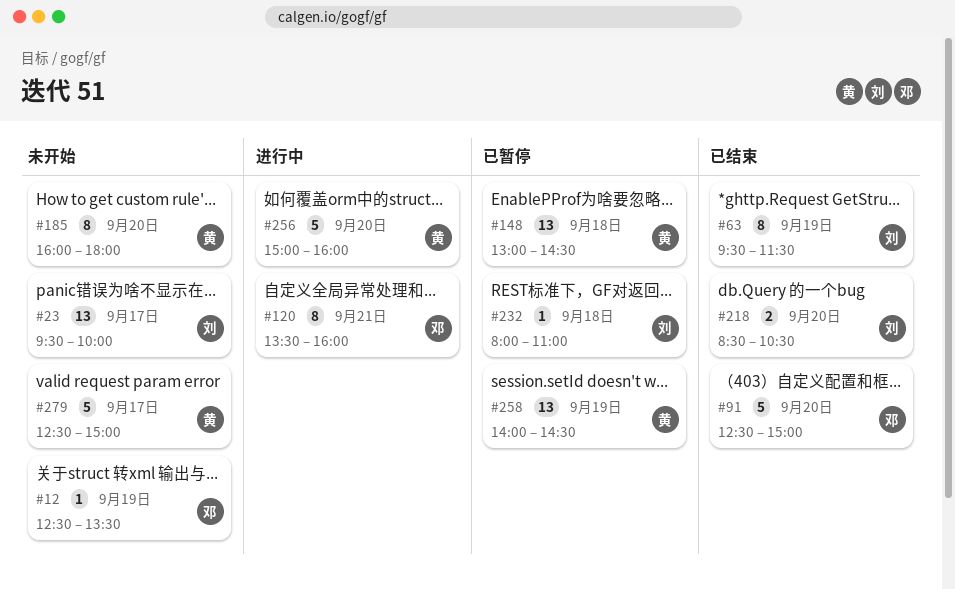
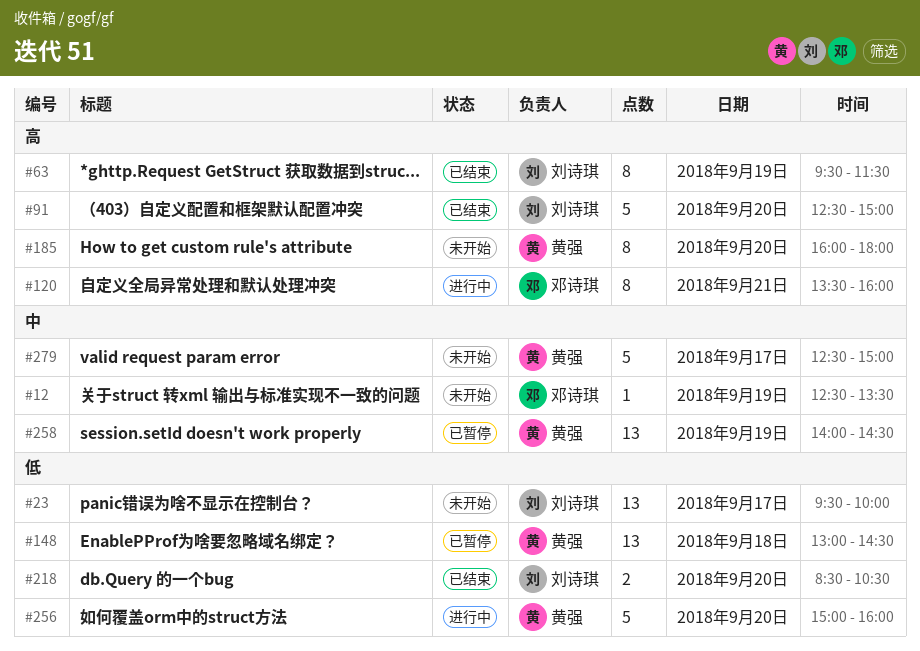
#91, owner: 邓诗琪 -> 刘诗琪
#232: present -> none

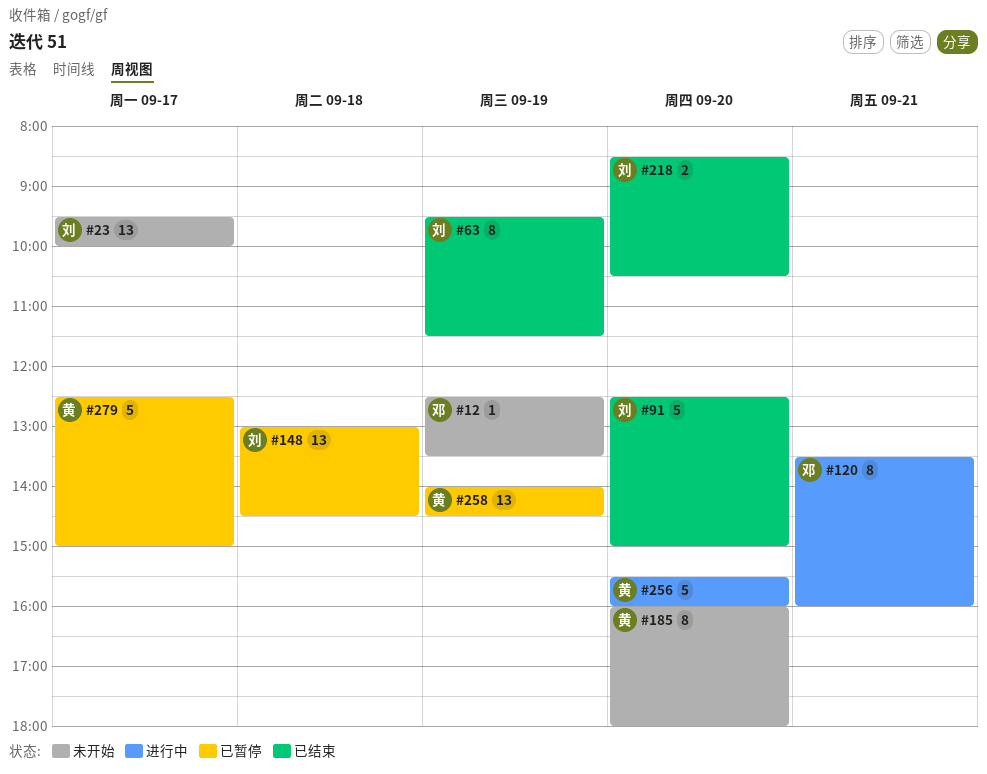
#148, owner: 黄强 -> 刘诗琪
#256, begins: 15:00 -> 15:30
#279, status: 未开始 -> 已暂停

